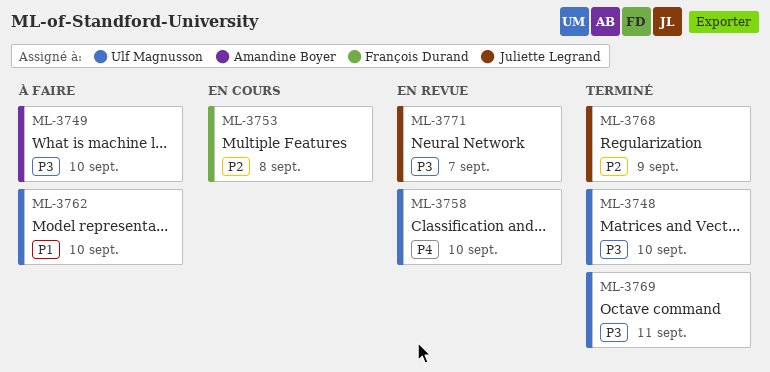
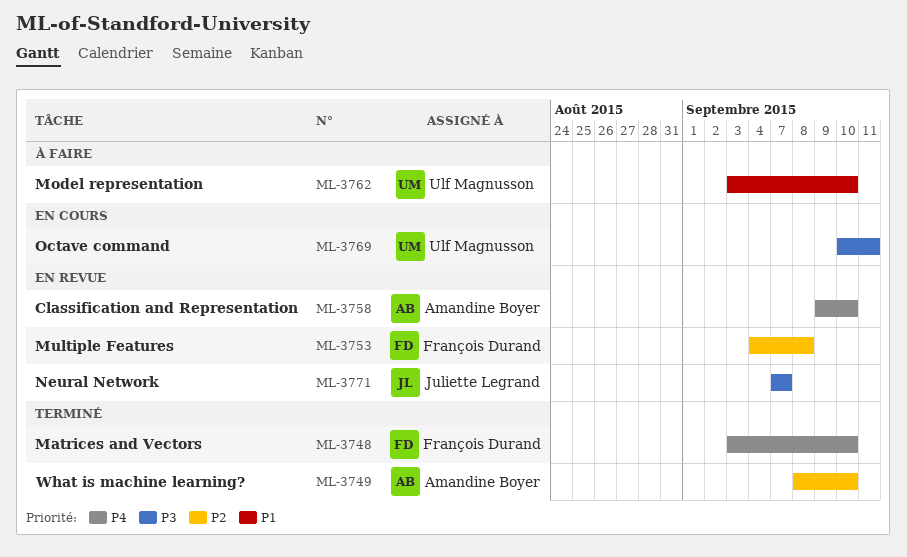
ML-3748, owner: Ulf Magnusson -> François Durand
ML-3748, priority: P3 -> P4
ML-3749, status: À faire -> Terminé
ML-3749, priority: P3 -> P2
ML-3753, status: En cours -> En revue
ML-3758, owner: Ulf Magnusson -> Amandine Boyer
ML-3768: present -> none
ML-3769, status: Terminé -> En cours

